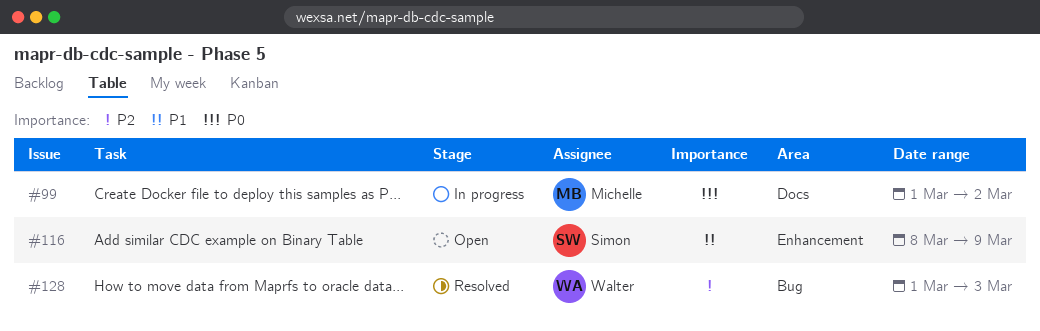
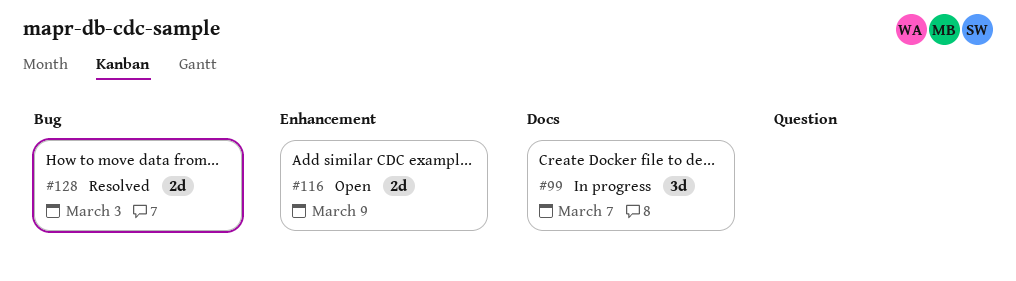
#99, due: Mar 2 -> Mar 7

